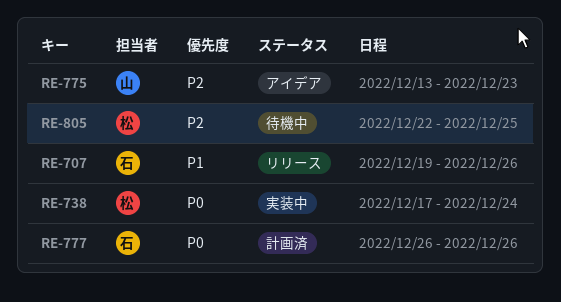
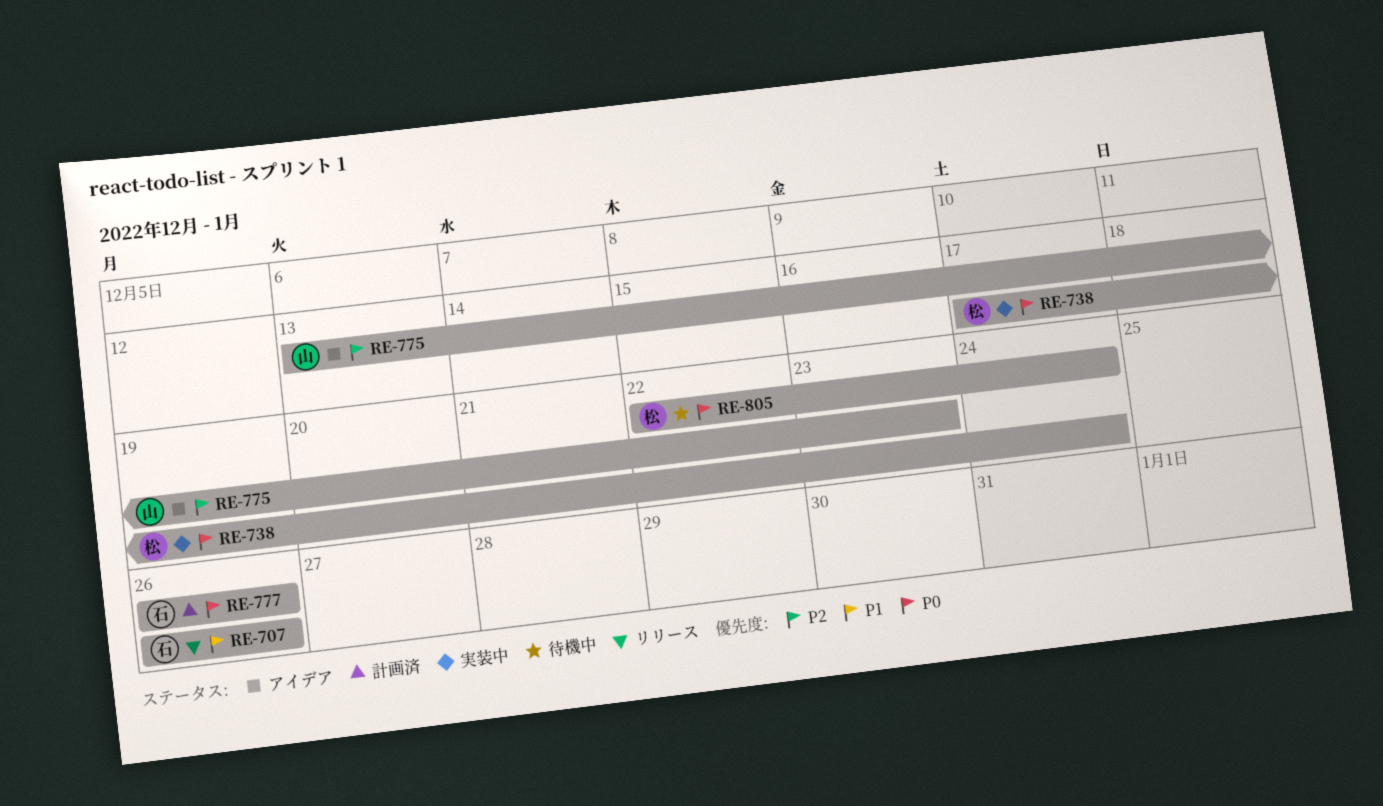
RE-707, start: Dec 19 -> Dec 26
RE-805, priority: P2 -> P0
RE-805, due: Dec 25 -> Dec 24

